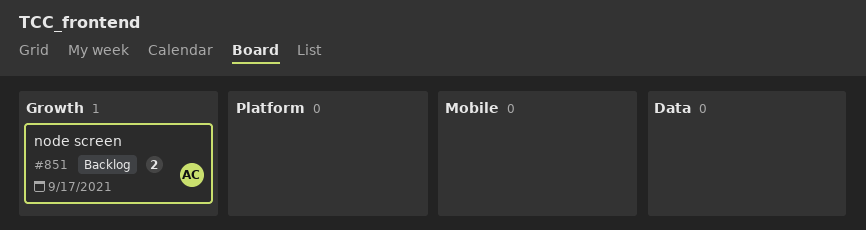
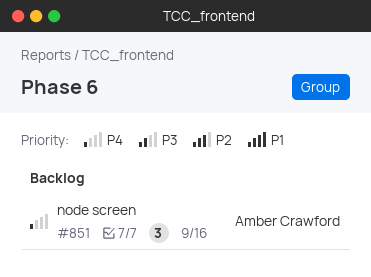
#851, estimate: 2 -> 3
#851, due: Sep 17 -> Sep 16

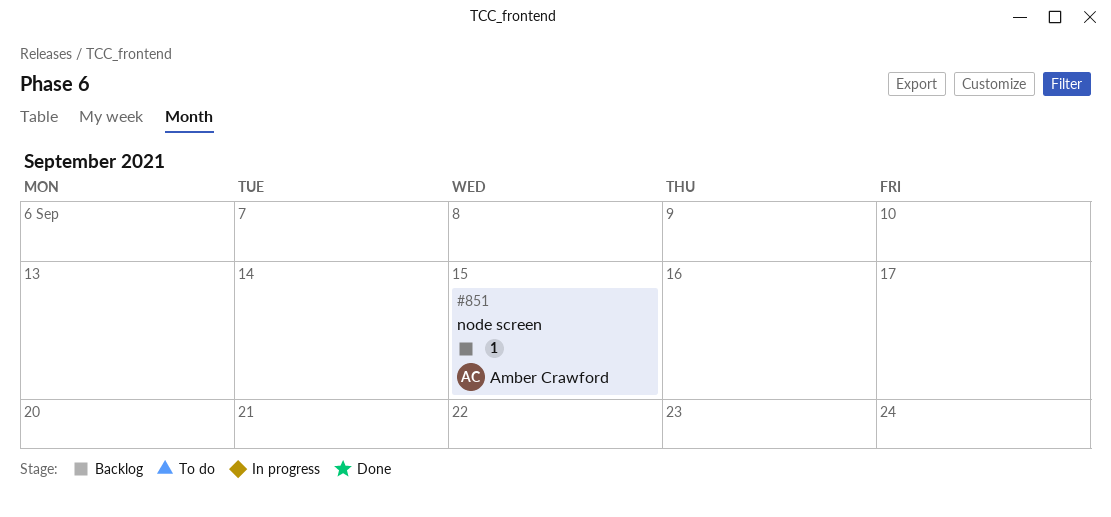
#851, estimate: 3 -> 1
#851, due: Sep 16 -> Sep 15

